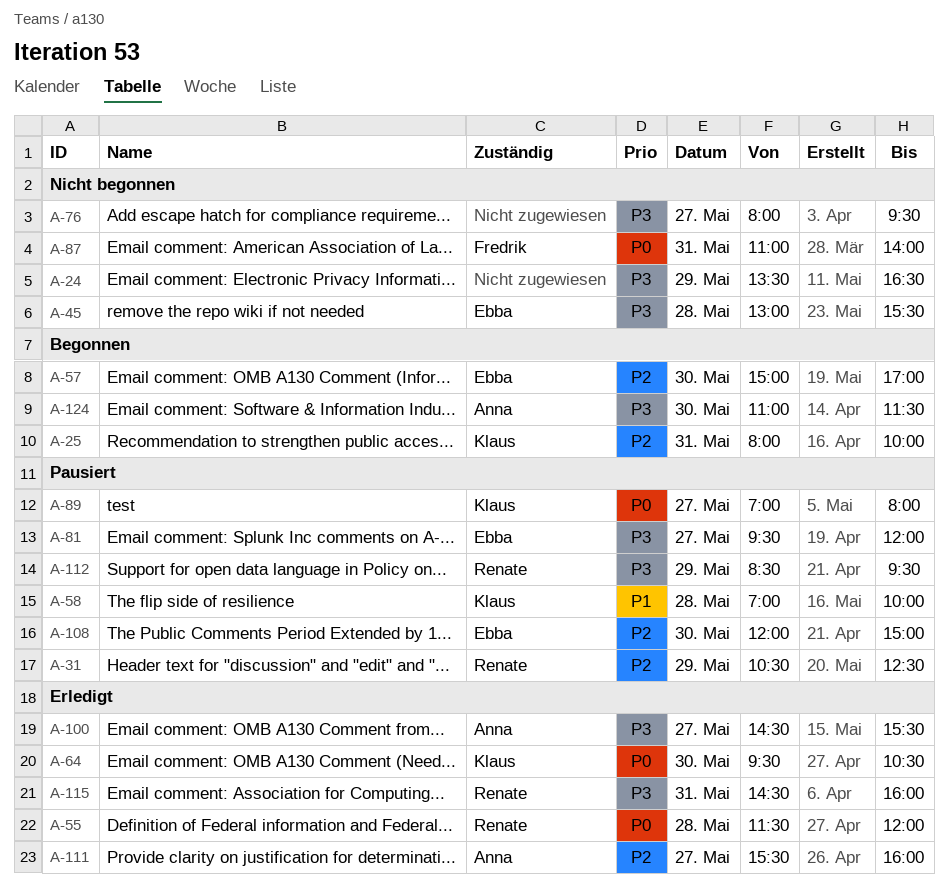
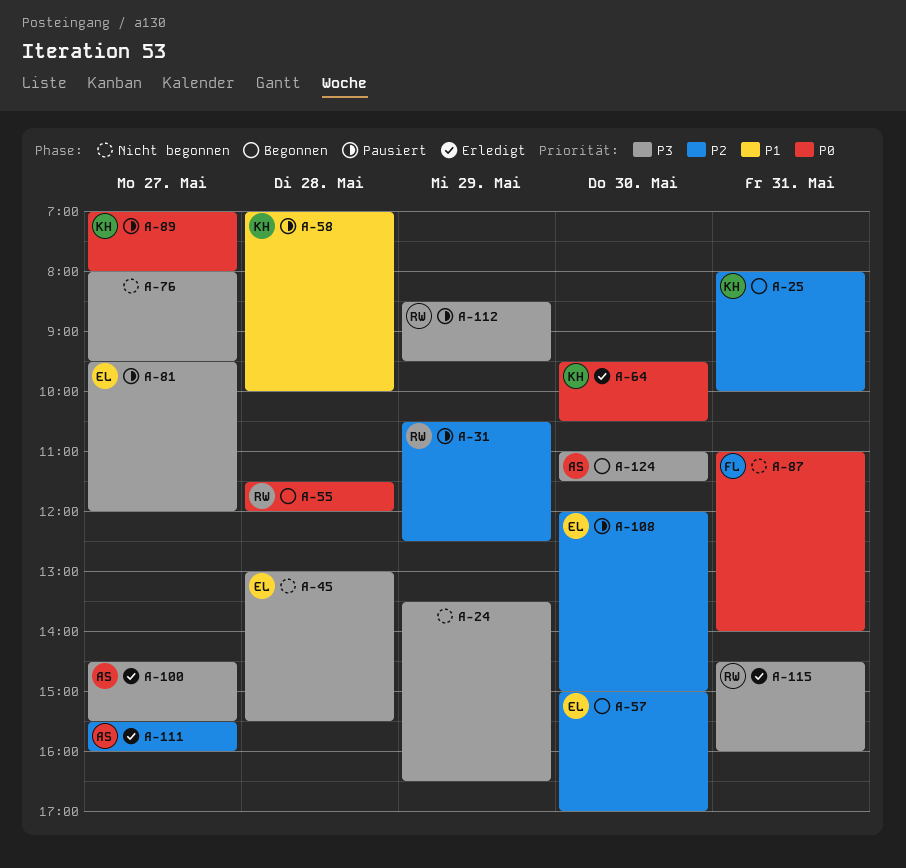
A-55, status: Erledigt -> Begonnen

